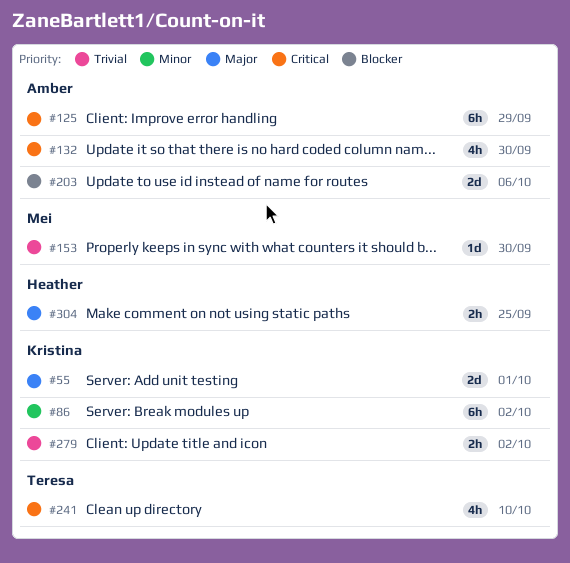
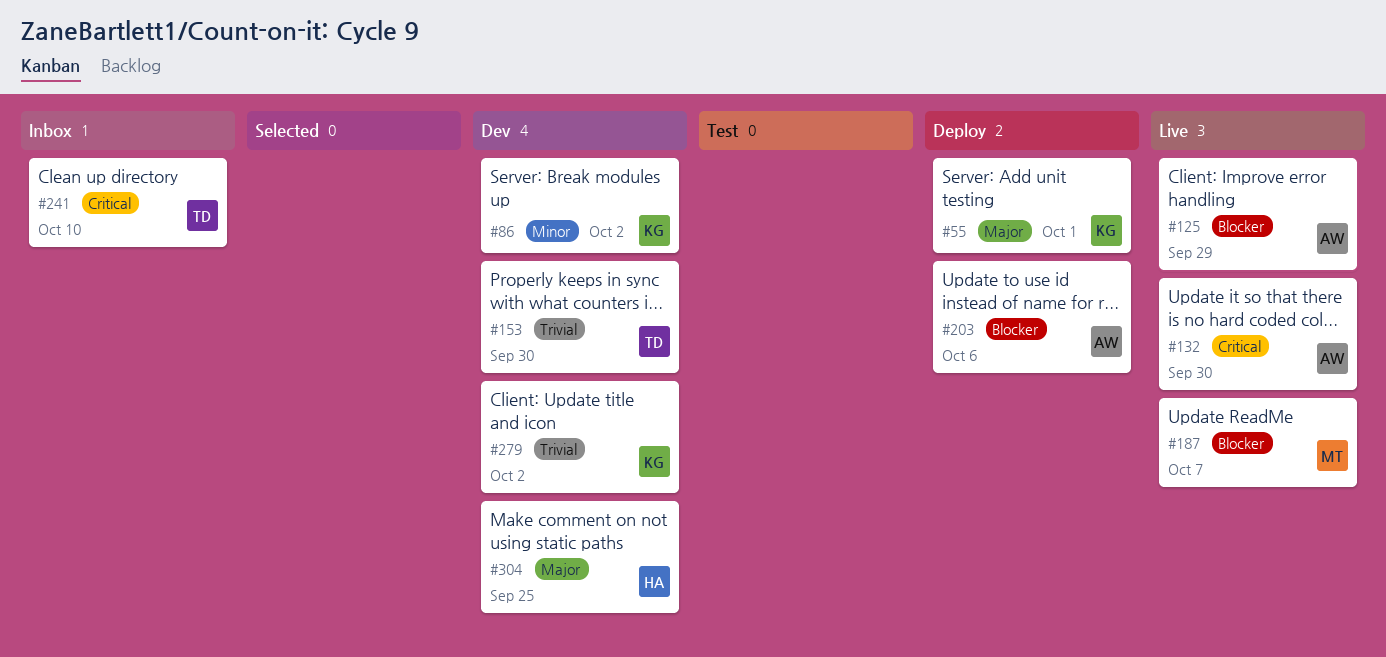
#125, priority: Critical -> Blocker
#153, owner: Mei -> Teresa
#187: none -> present

